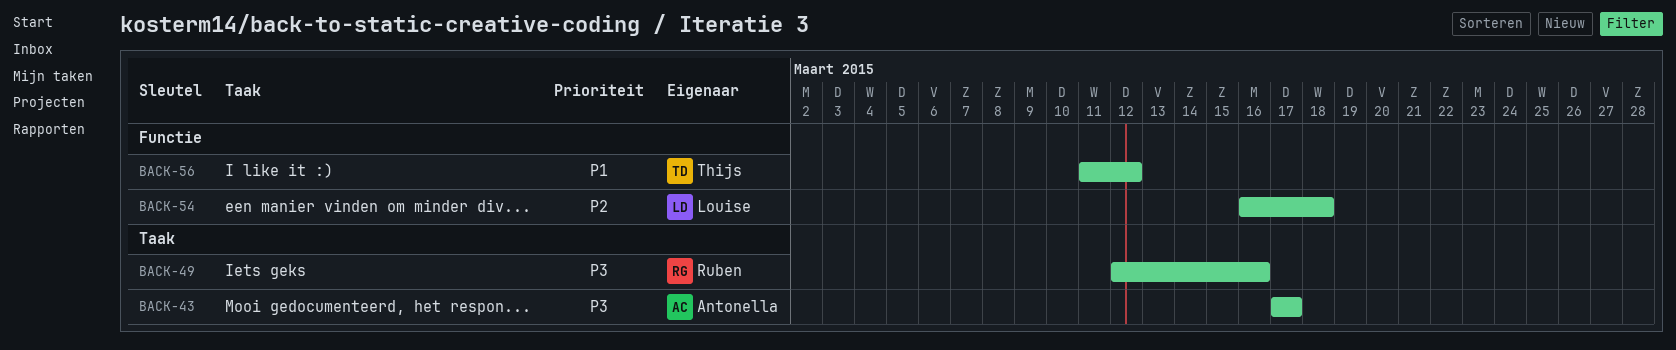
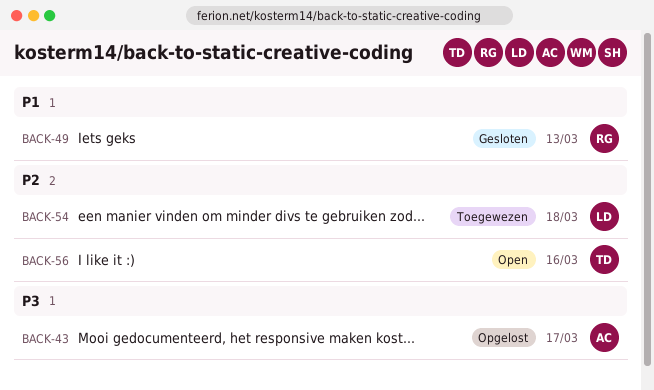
BACK-49, priority: P3 -> P1
BACK-49, due: Mar 16 -> Mar 13
BACK-56, priority: P1 -> P2
BACK-56, due: Mar 12 -> Mar 16

